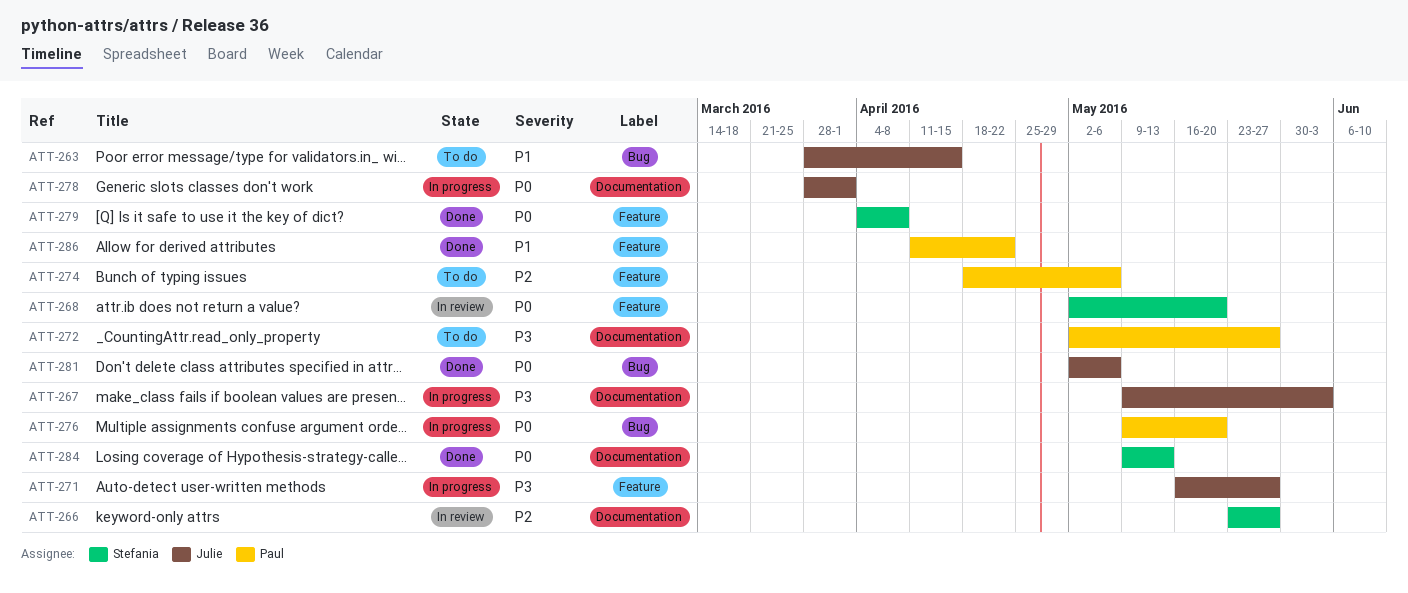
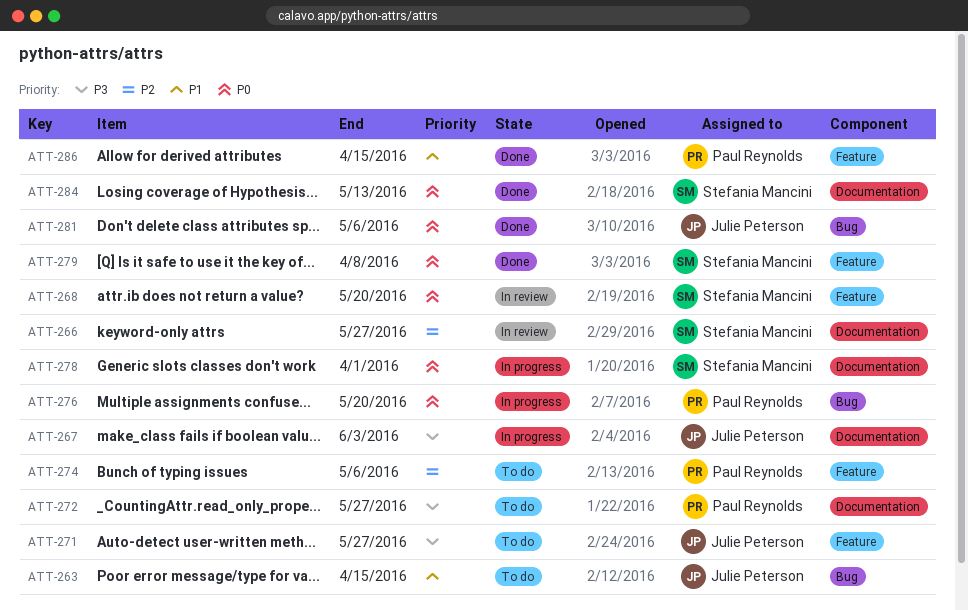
ATT-271, status: In progress -> To do
ATT-278, owner: Julie Peterson -> Stefania Mancini
ATT-286, due: Apr 22 -> Apr 15

